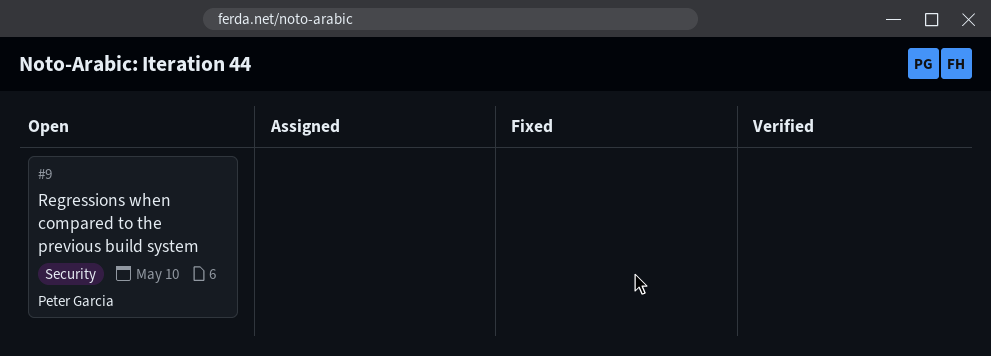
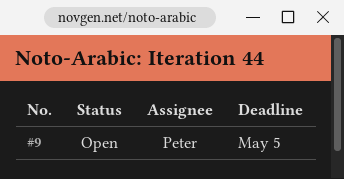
#9, due: May 10 -> May 5

